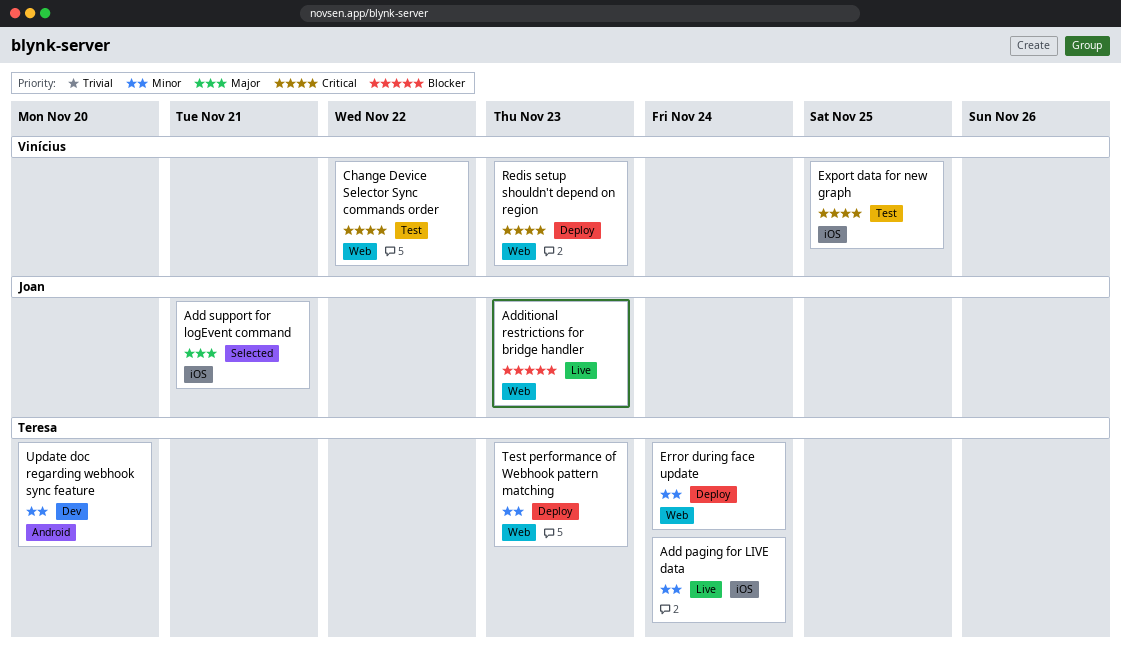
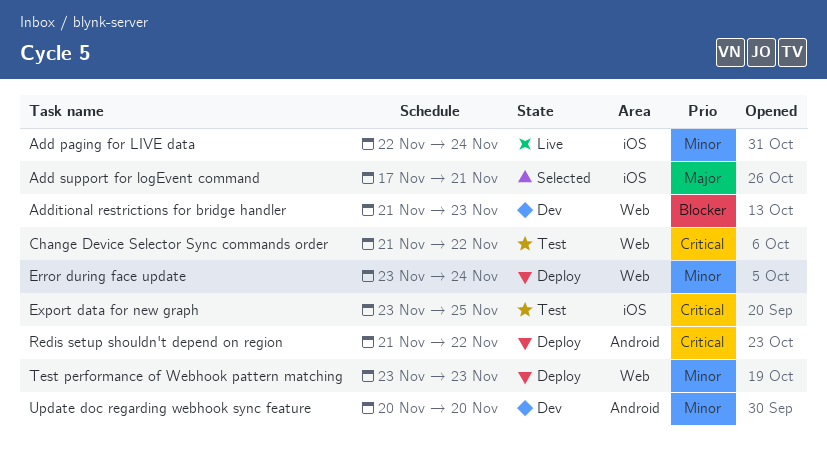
Additional restrictions for bridge handler, status: Live -> Dev
Redis setup shouldn't depend on region, label: Web -> Android
Redis setup shouldn't depend on region, due: Nov 23 -> Nov 22

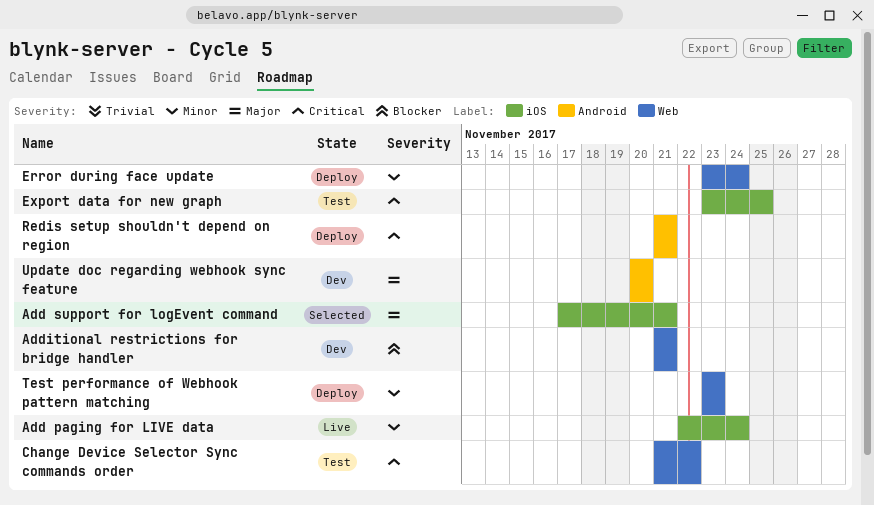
Additional restrictions for bridge handler, due: Nov 23 -> Nov 21
Redis setup shouldn't depend on region, due: Nov 22 -> Nov 21
Update doc regarding webhook sync feature, priority: Minor -> Major

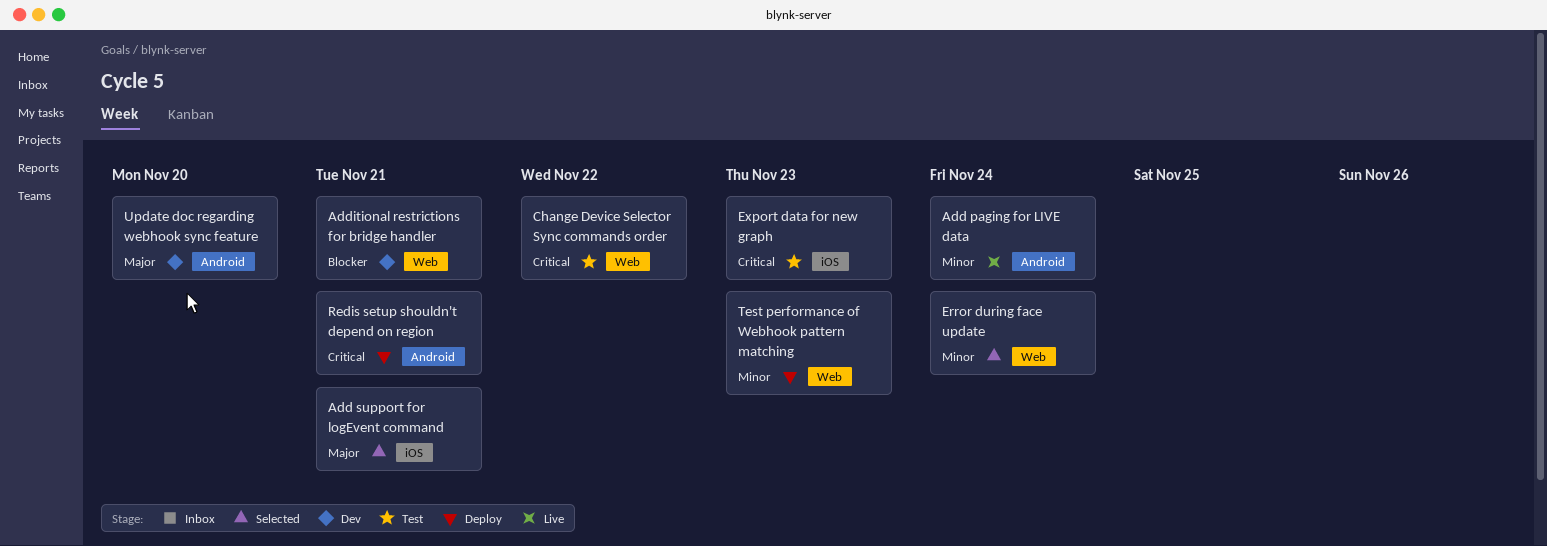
Add paging for LIVE data, label: iOS -> Android
Error during face update, status: Deploy -> Selected
Export data for new graph, due: Nov 25 -> Nov 23

